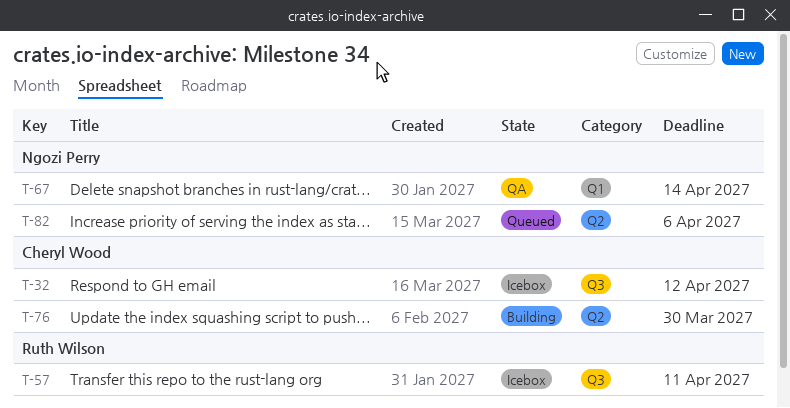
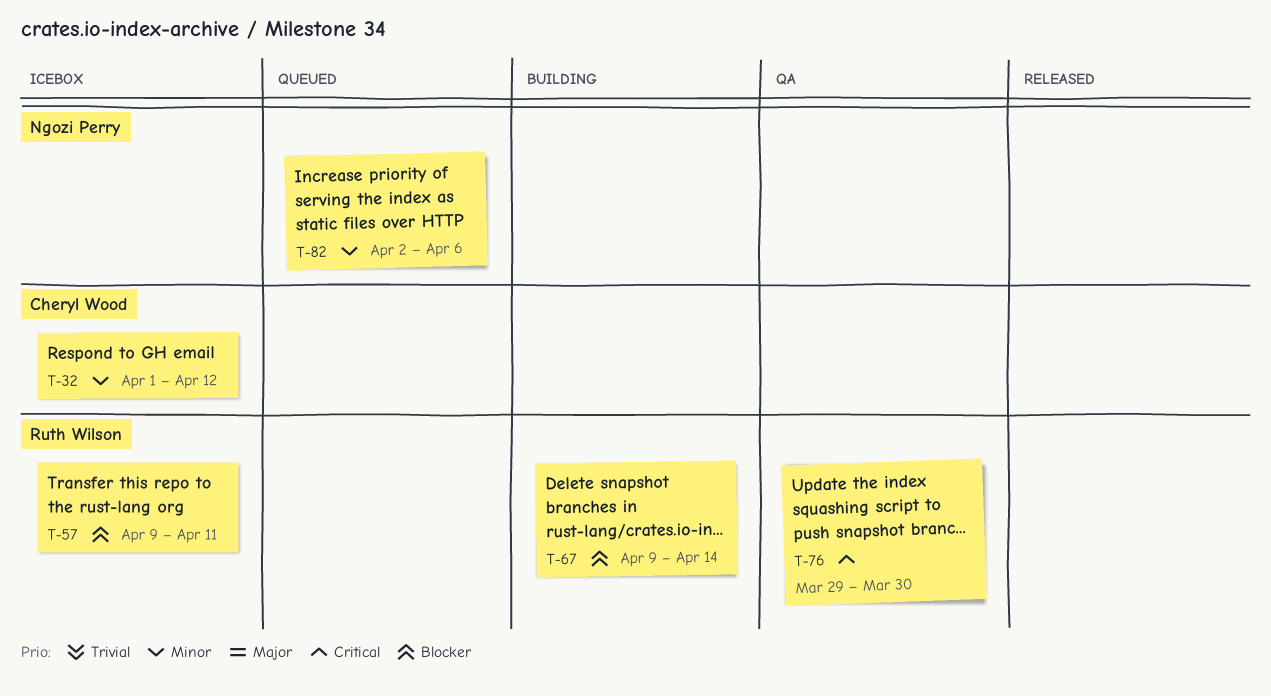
T-67, status: QA -> Building
T-67, owner: Ngozi Perry -> Ruth Wilson
T-76, status: Building -> QA
T-76, owner: Cheryl Wood -> Ruth Wilson

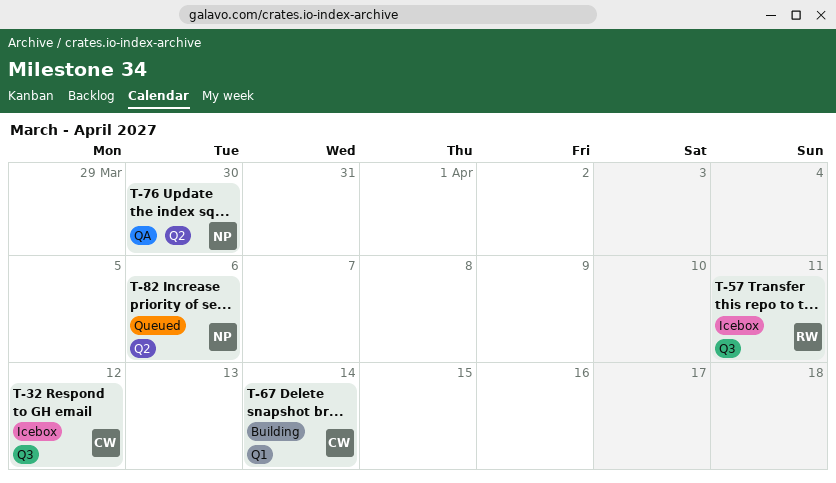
T-67, owner: Ruth Wilson -> Cheryl Wood
T-76, owner: Ruth Wilson -> Ngozi Perry

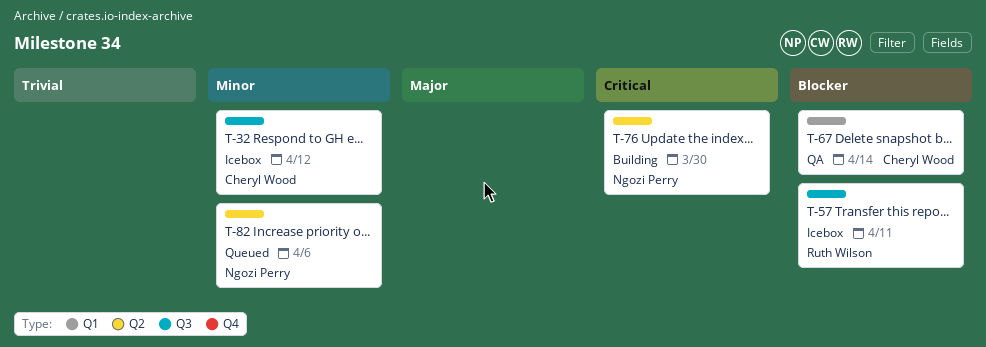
T-67, status: Building -> QA
T-76, status: QA -> Building

